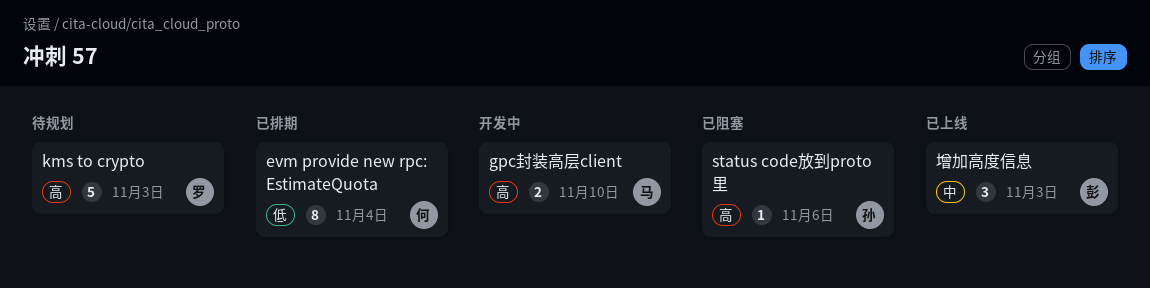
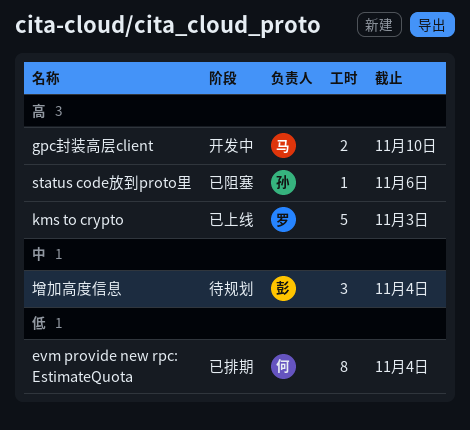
kms to crypto, status: 待规划 -> 已上线
增加高度信息, status: 已上线 -> 待规划
增加高度信息, due: Nov 3 -> Nov 4

